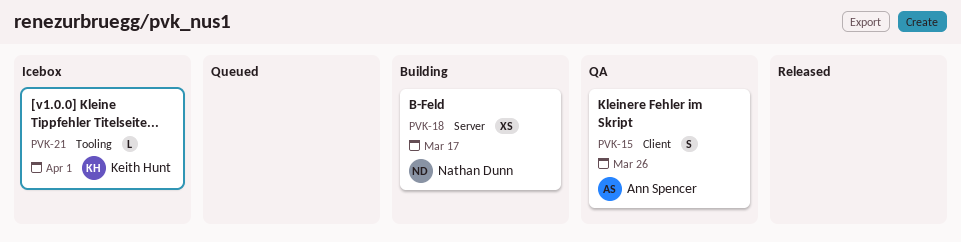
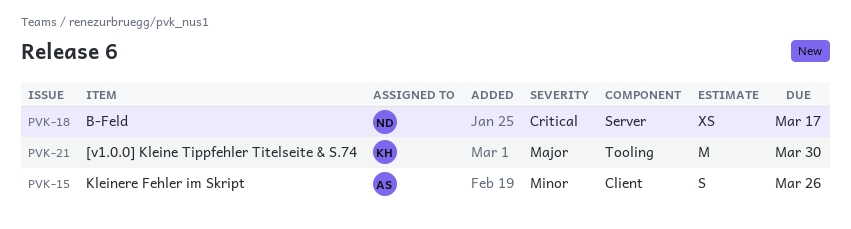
PVK-21, estimate: L -> M
PVK-21, due: Apr 1 -> Mar 30

